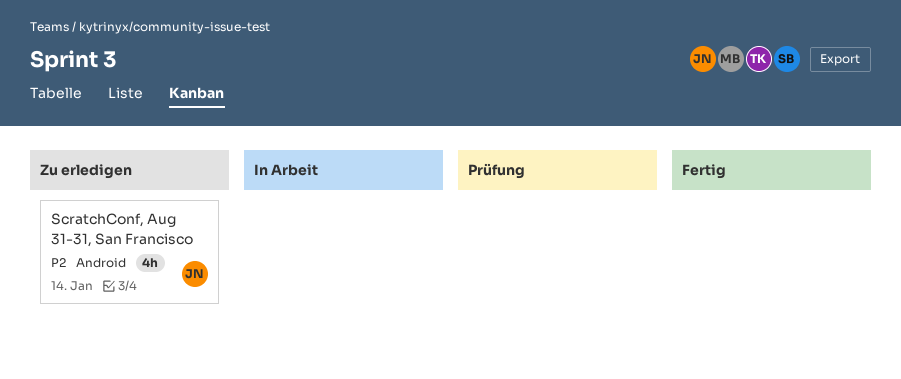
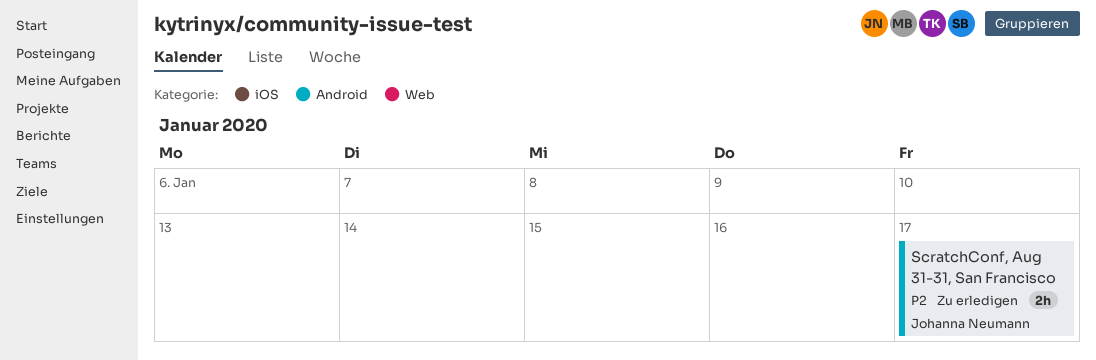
ScratchConf, Aug 31-31, San Francisco, estimate: 4h -> 2h
ScratchConf, Aug 31-31, San Francisco, due: Jan 14 -> Jan 17

